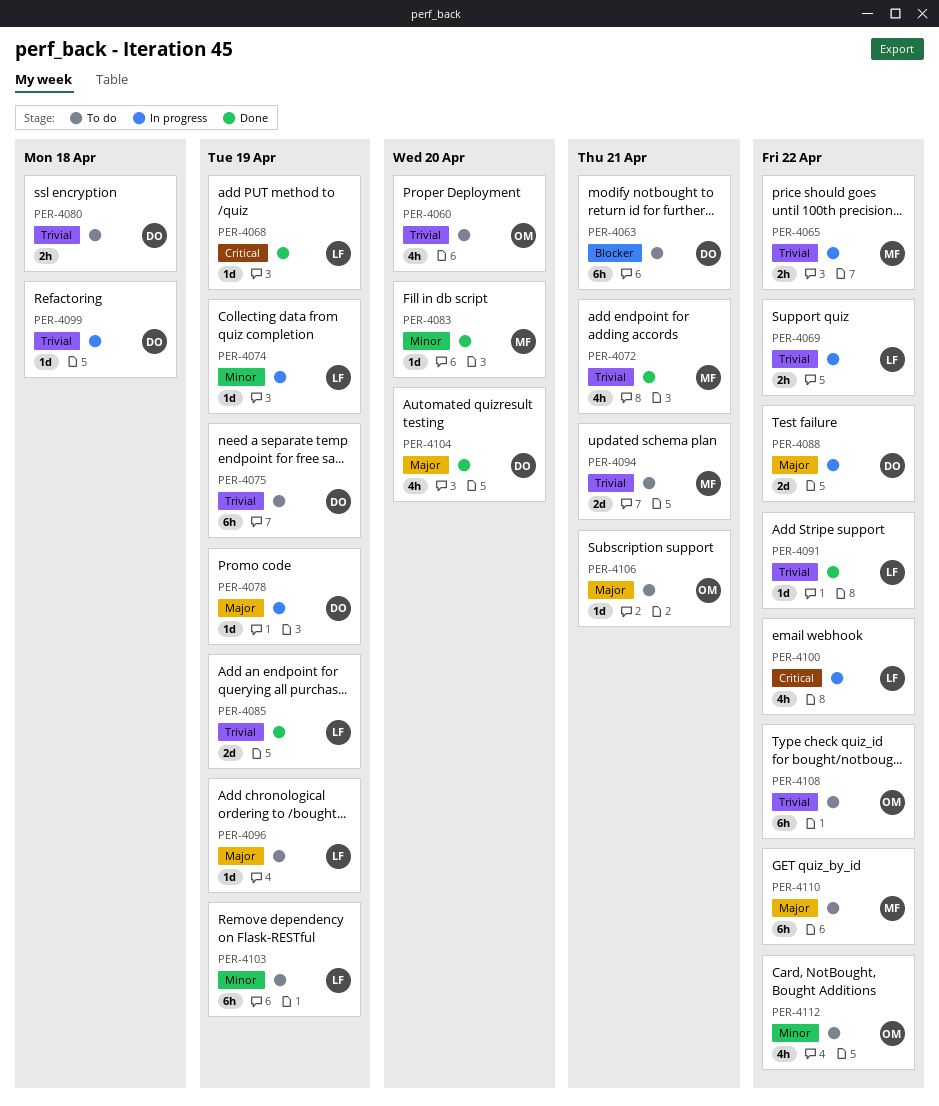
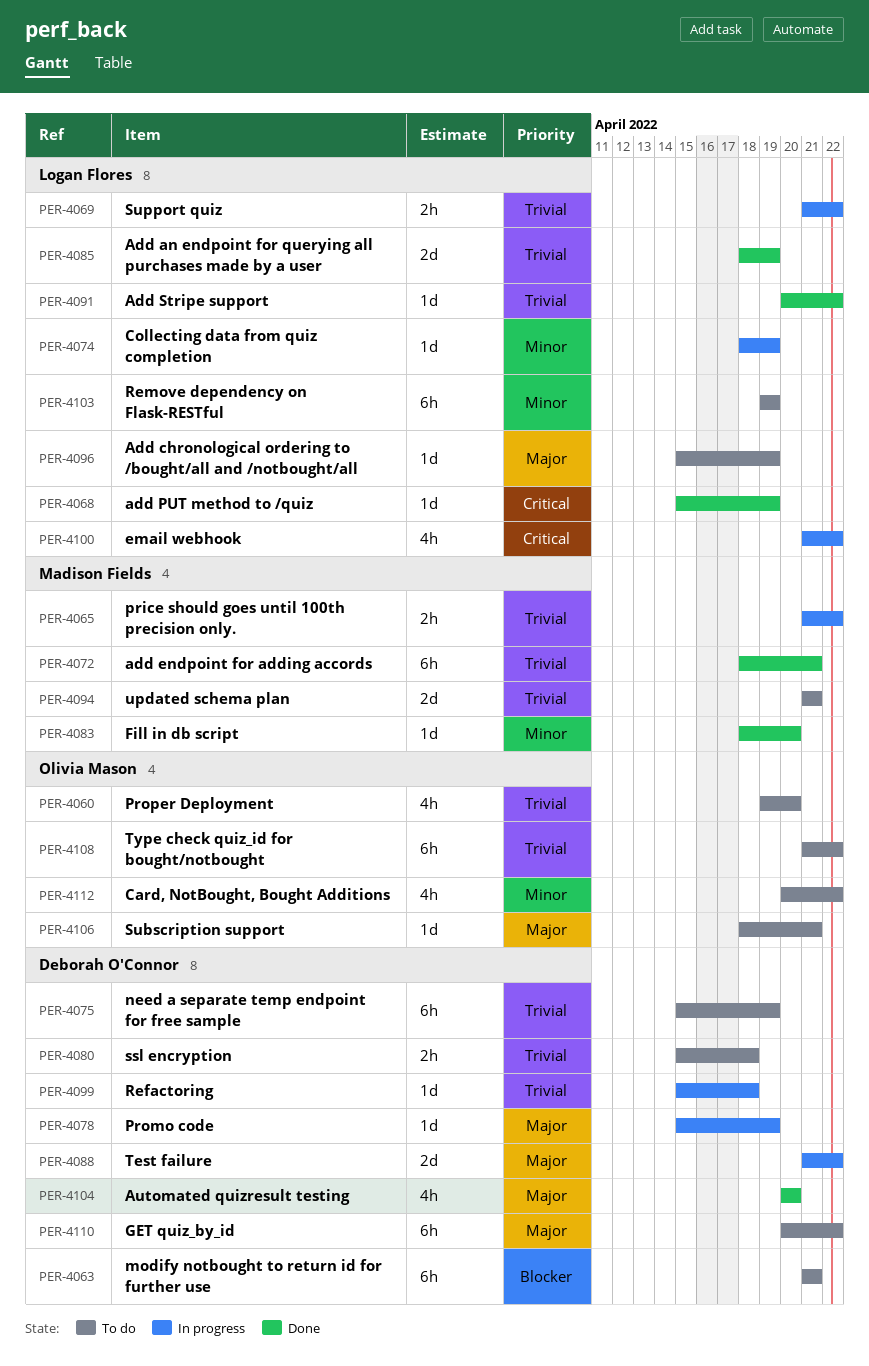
PER-4072, estimate: 4h -> 6h
PER-4110, owner: Madison Fields -> Deborah O'Connor

